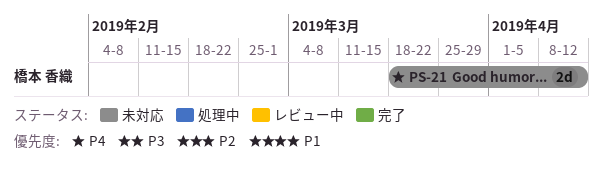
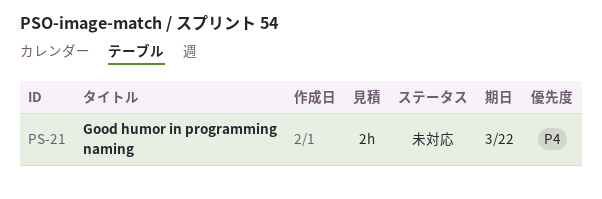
PS-21, estimate: 2d -> 2h
PS-21, due: Apr 12 -> Mar 22

